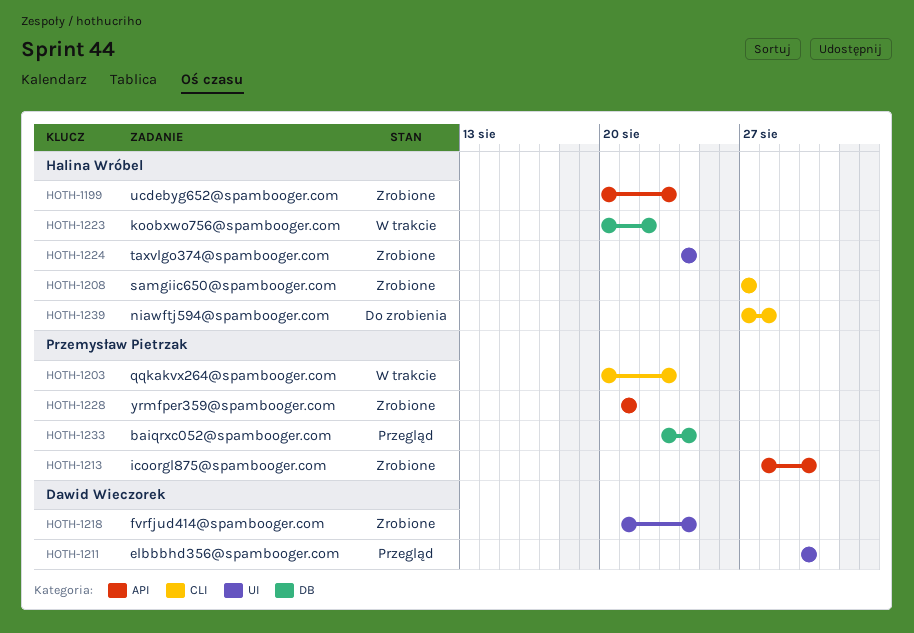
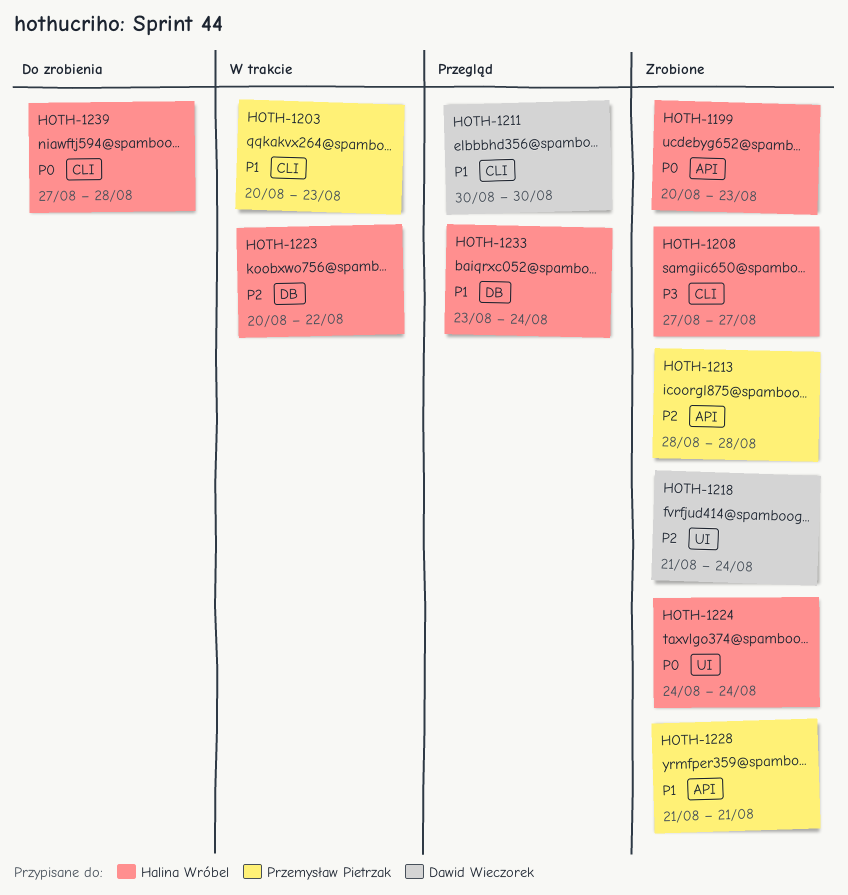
HOTH-1211, label: UI -> CLI
HOTH-1213, due: Aug 30 -> Aug 28
HOTH-1233, owner: Przemysław Pietrzak -> Halina Wróbel

